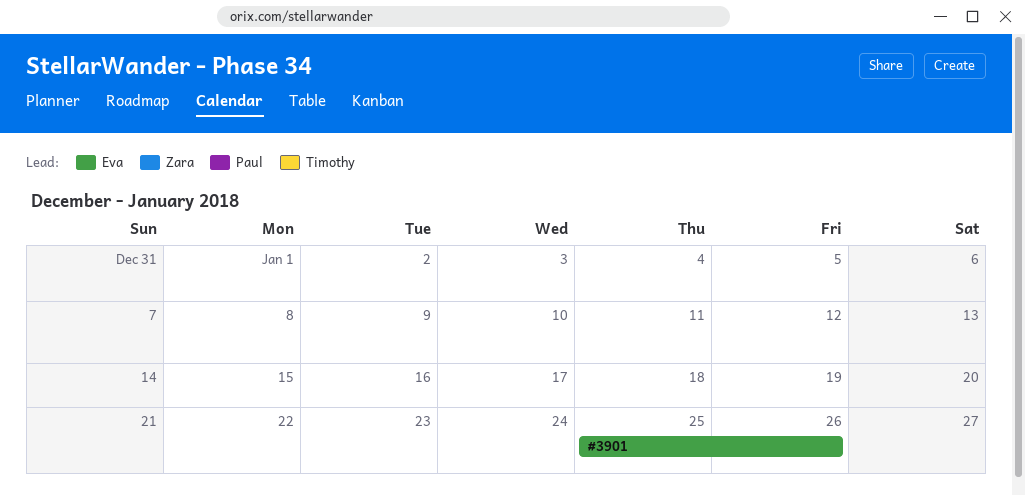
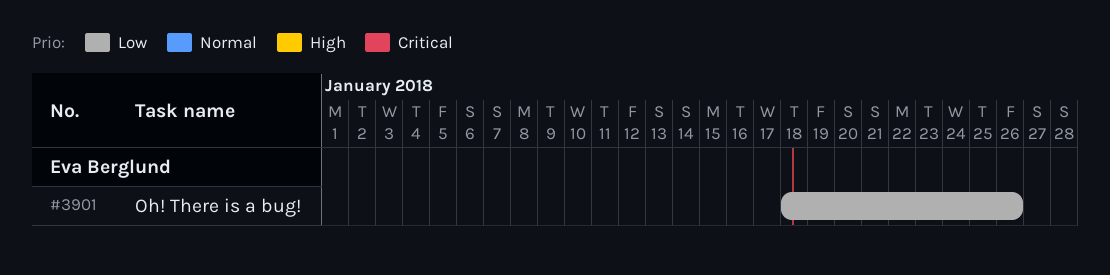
#3901, start: Jan 25 -> Jan 18

